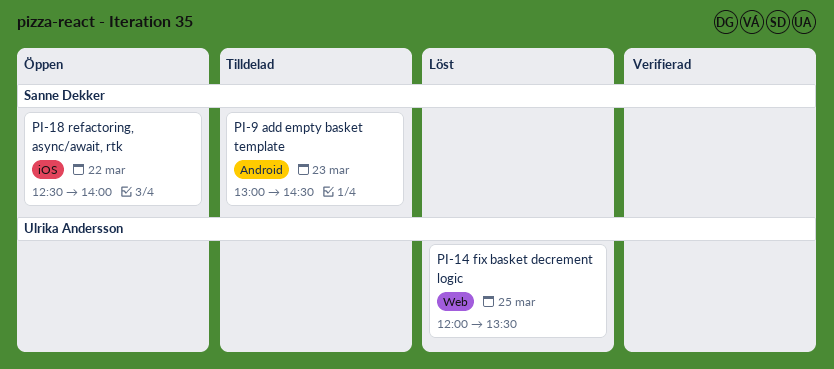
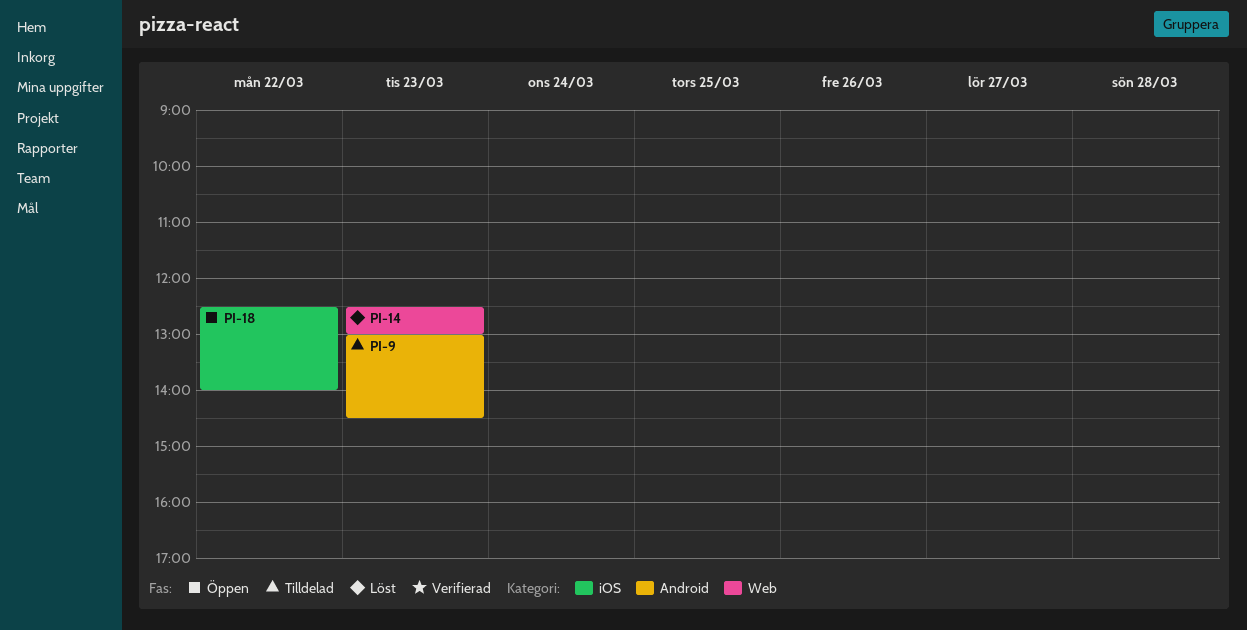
PI-14, day: Mar 25 -> Mar 23
PI-14, begins: 12:00 -> 12:30
PI-14, ends: 13:30 -> 13:00

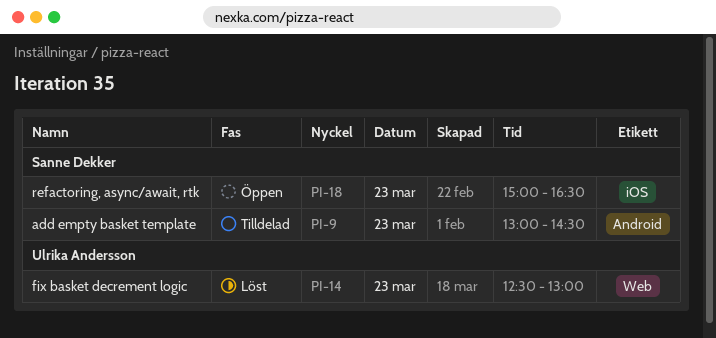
PI-18, day: Mar 22 -> Mar 23
PI-18, begins: 12:30 -> 15:00
PI-18, ends: 14:00 -> 16:30

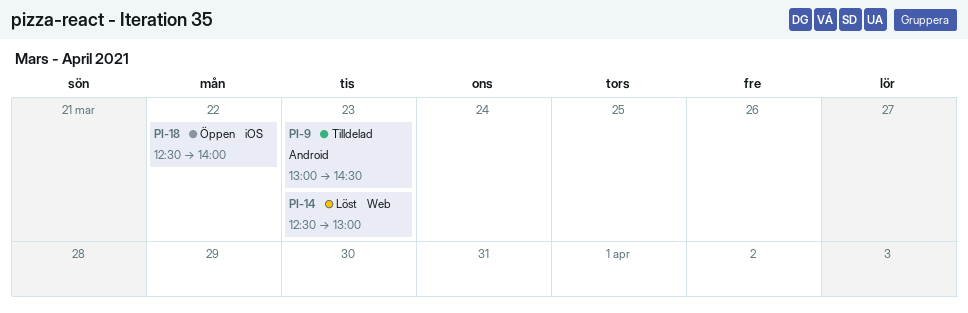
PI-18, day: Mar 23 -> Mar 22
PI-18, begins: 15:00 -> 12:30
PI-18, ends: 16:30 -> 14:00

